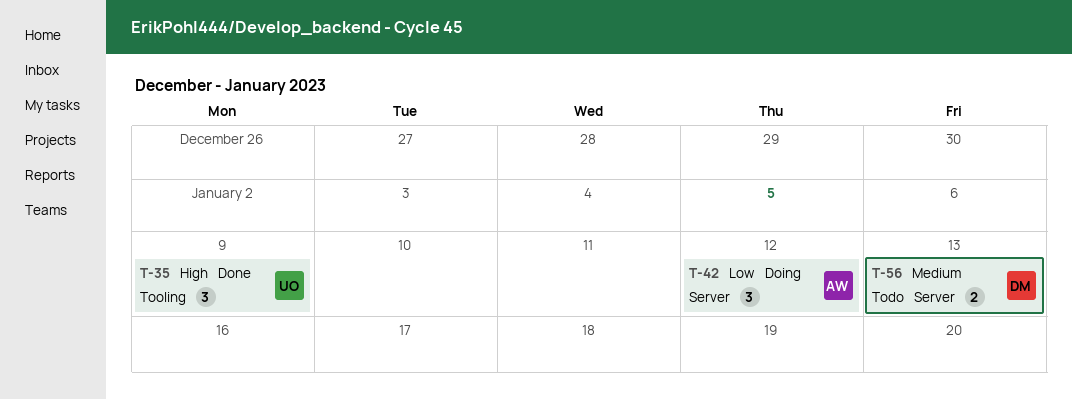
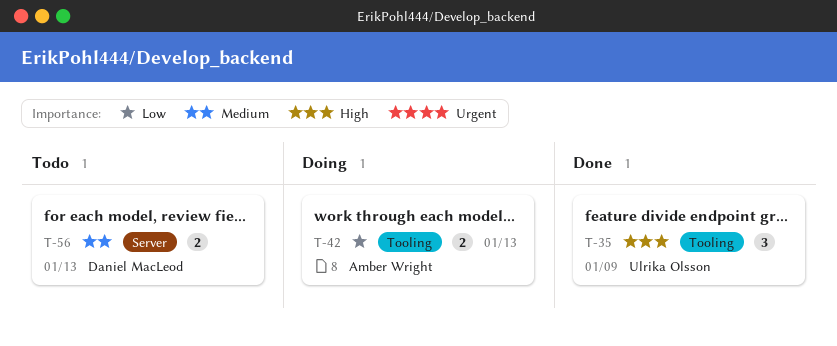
T-42, label: Server -> Tooling
T-42, estimate: 3 -> 2
T-42, due: Jan 12 -> Jan 13

